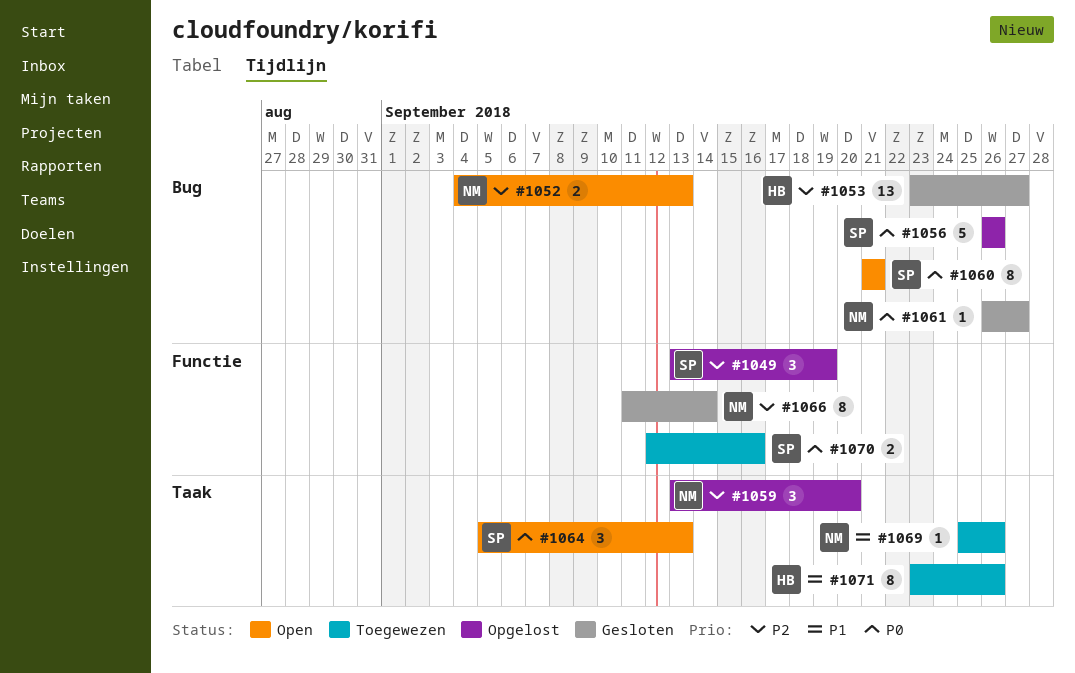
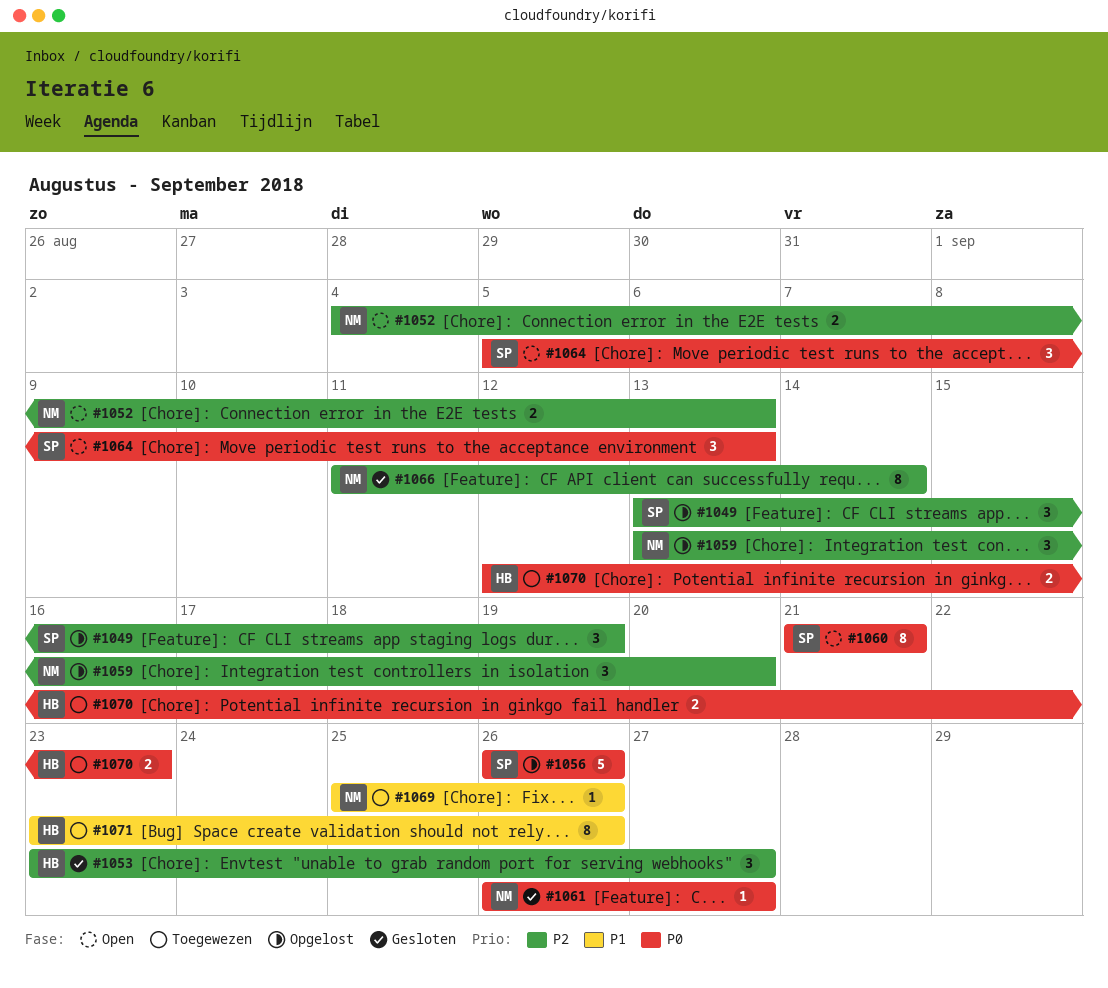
#1053, estimate: 13 -> 3
#1070, owner: SP -> HB
#1070, due: Sep 16 -> Sep 23

